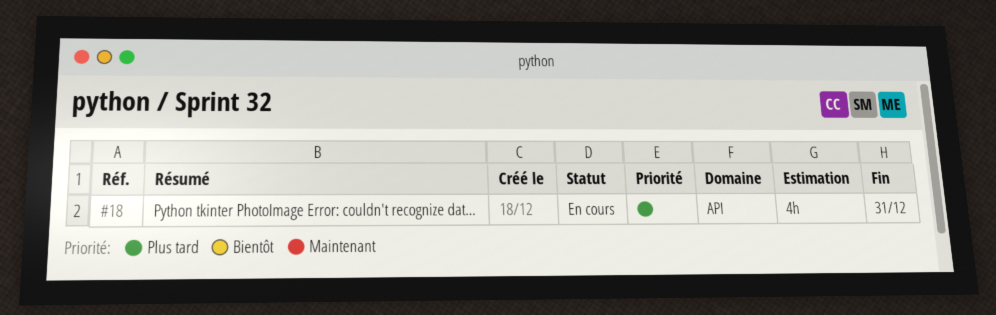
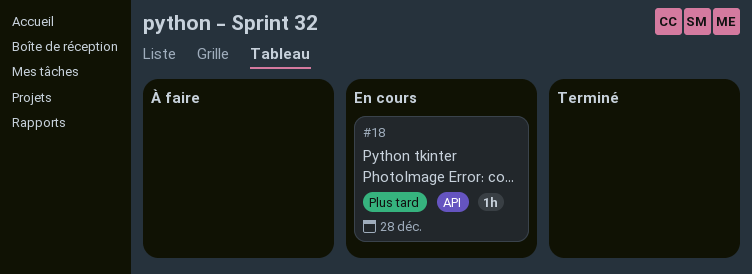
#18, estimate: 4h -> 1h
#18, due: Dec 31 -> Dec 28

